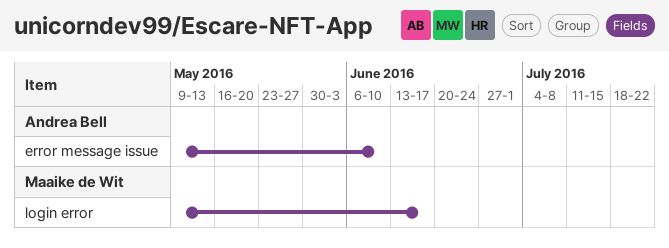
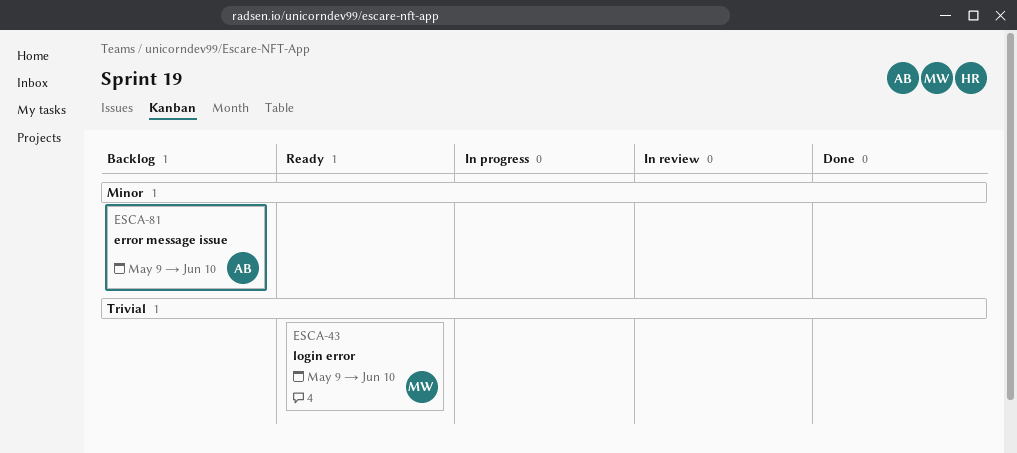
login error, due: Jun 17 -> Jun 10

